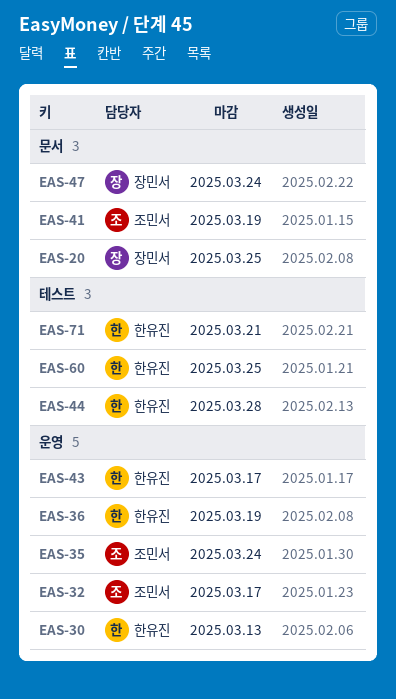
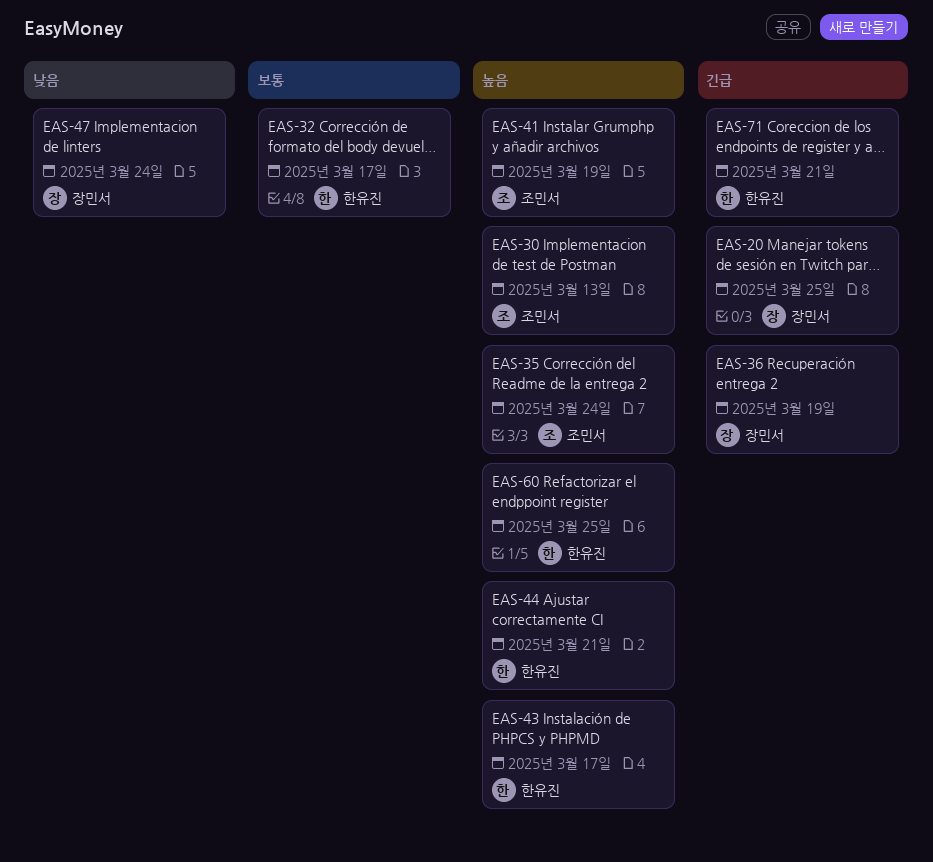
EAS-30, owner: 한유진 -> 조민서
EAS-32, owner: 조민서 -> 한유진
EAS-36, owner: 한유진 -> 장민서
EAS-44, due: Mar 28 -> Mar 21

